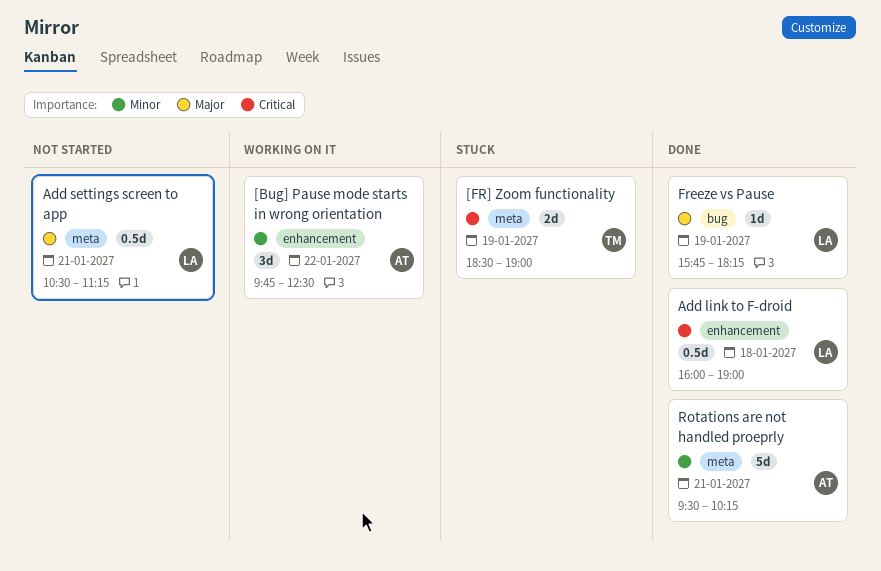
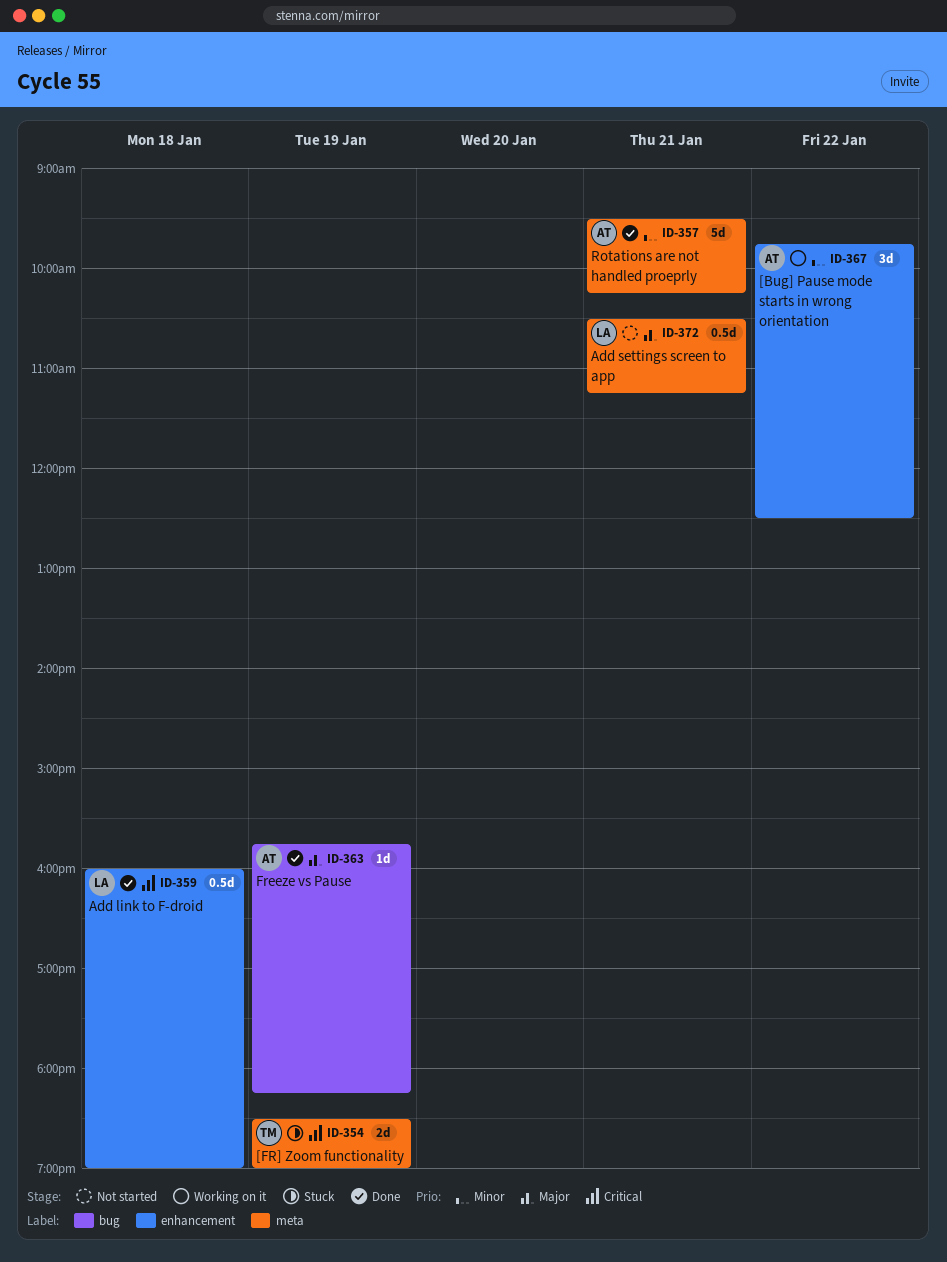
Freeze vs Pause, owner: LA -> AT

